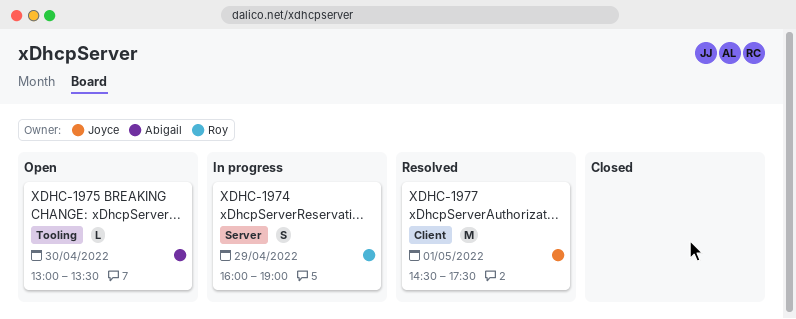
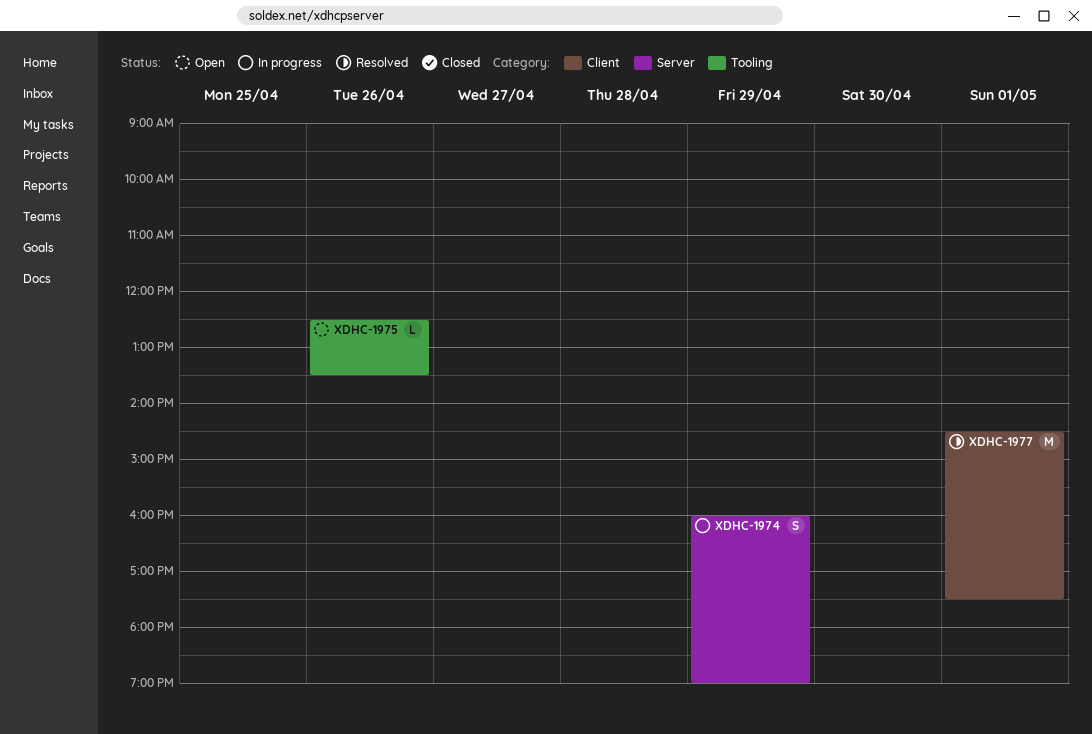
XDHC-1975, day: Apr 30 -> Apr 26
XDHC-1975, begins: 13:00 -> 12:30

